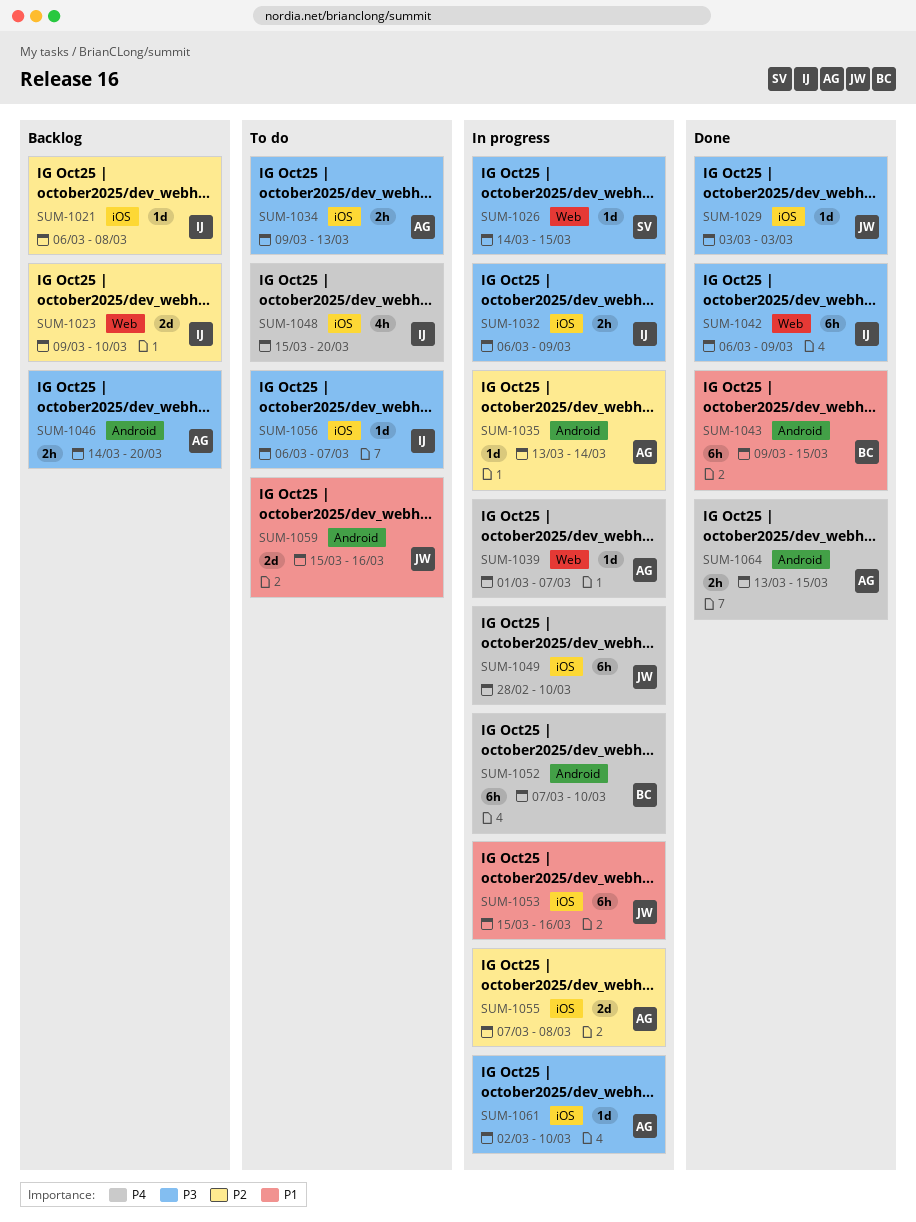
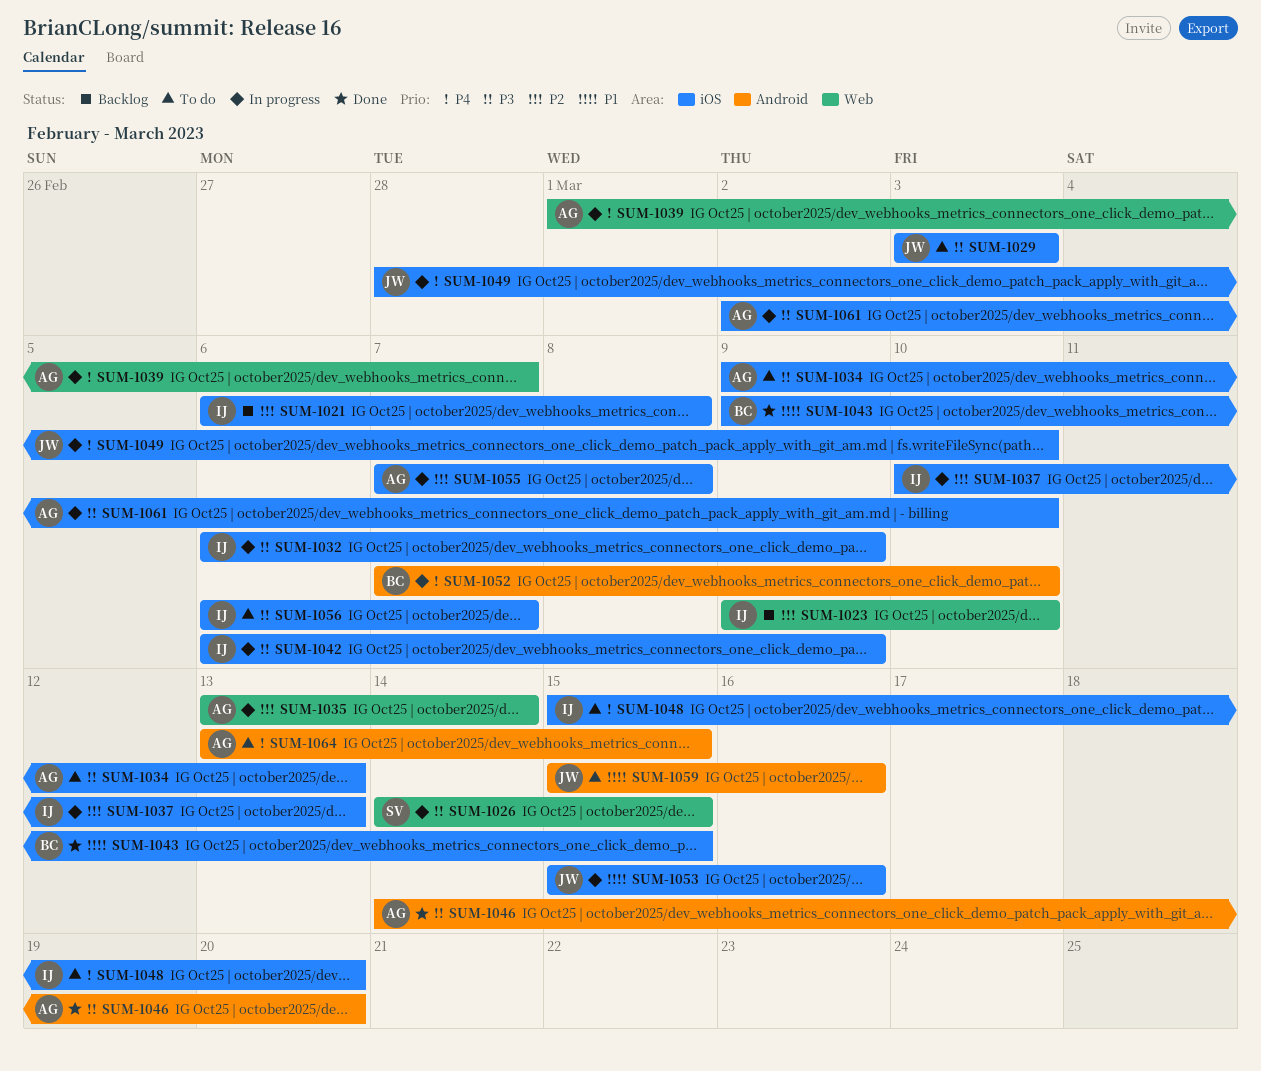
SUM-1029, status: Done -> To do
SUM-1035, label: Android -> Web
SUM-1037: none -> present
SUM-1042, status: Done -> In progress
SUM-1042, label: Web -> iOS
SUM-1043, label: Android -> iOS
SUM-1046, status: Backlog -> Done
SUM-1064, status: Done -> To do

